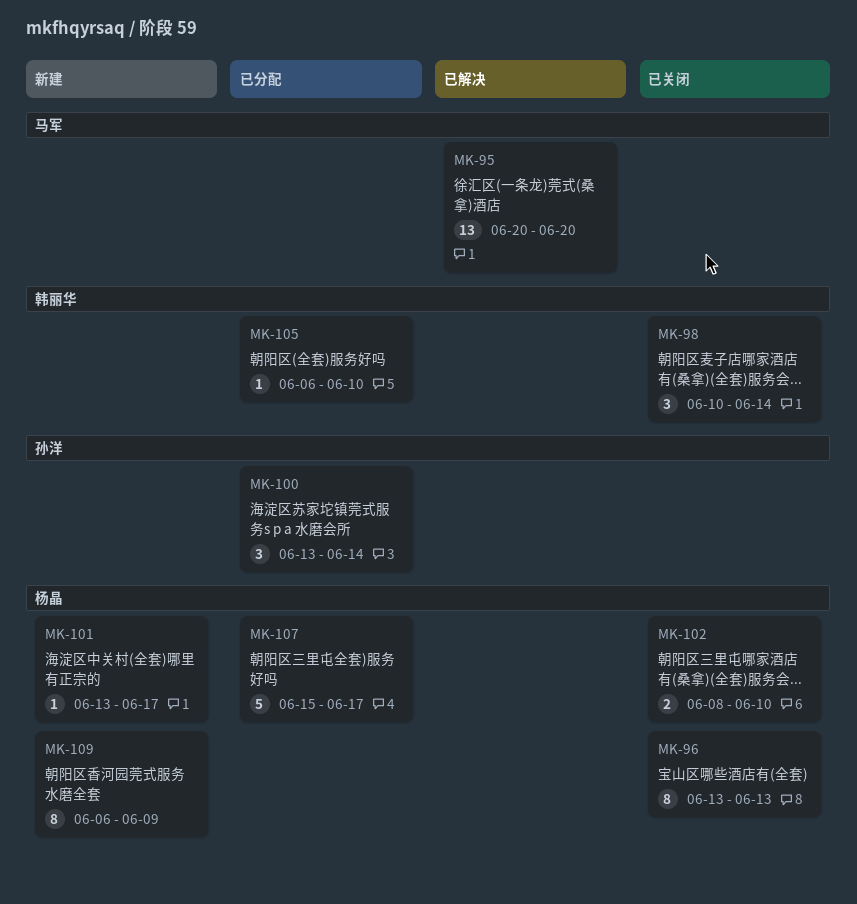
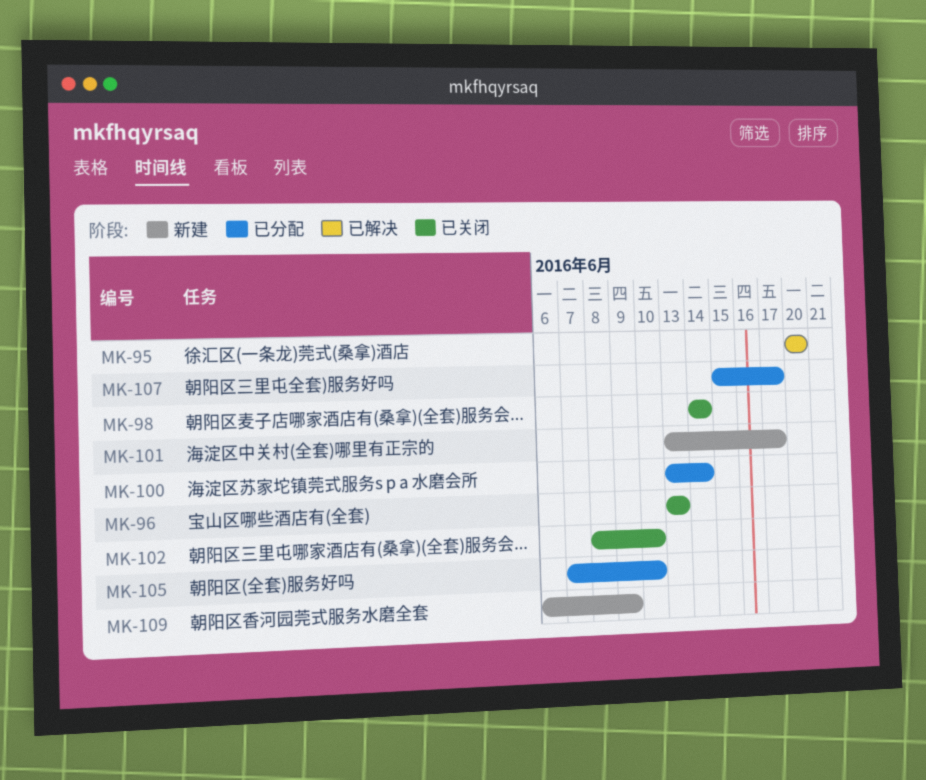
MK-98, start: Jun 10 -> Jun 14
MK-105, start: Jun 6 -> Jun 7

